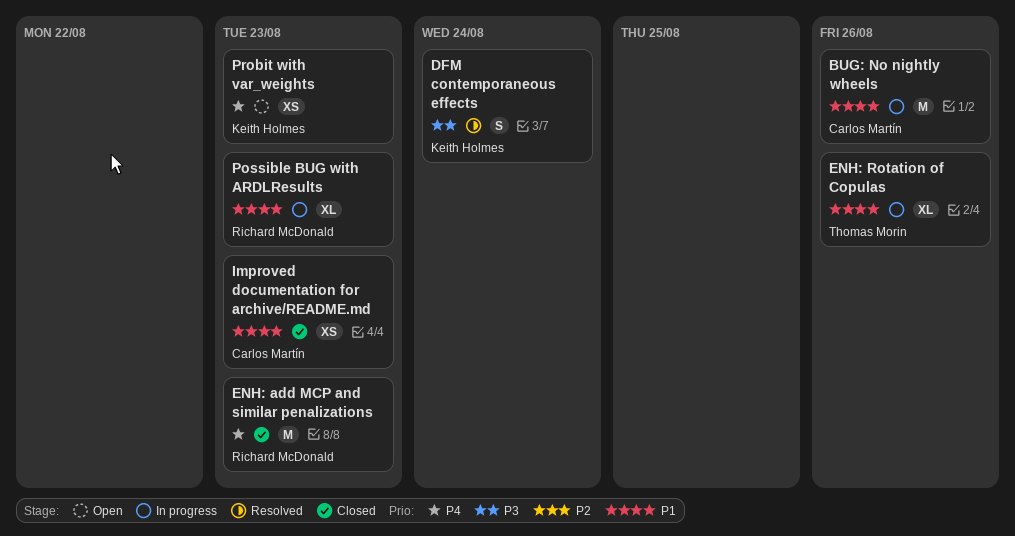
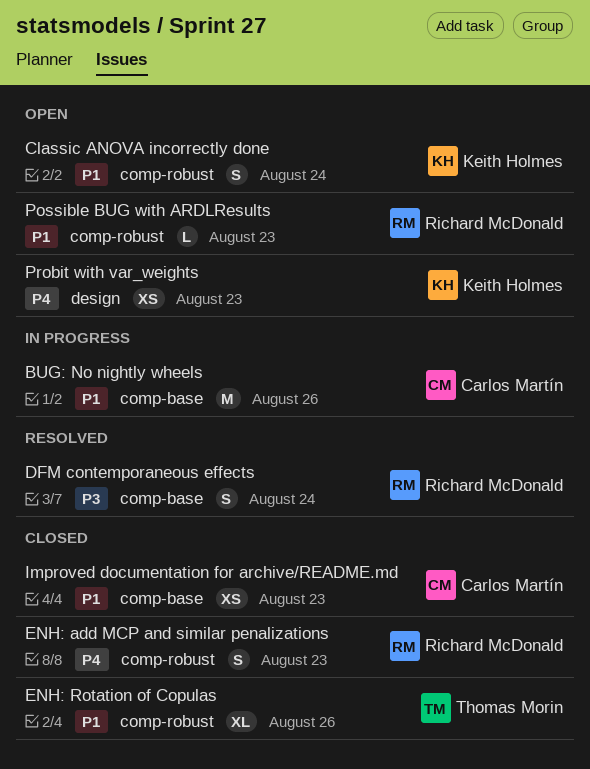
Classic ANOVA incorrectly done: none -> present
DFM contemporaneous effects, owner: Keith Holmes -> Richard McDonald
ENH: add MCP and similar penalizations, estimate: M -> S
ENH: Rotation of Copulas, status: In progress -> Closed
Possible BUG with ARDLResults, status: In progress -> Open
Possible BUG with ARDLResults, estimate: XL -> L

